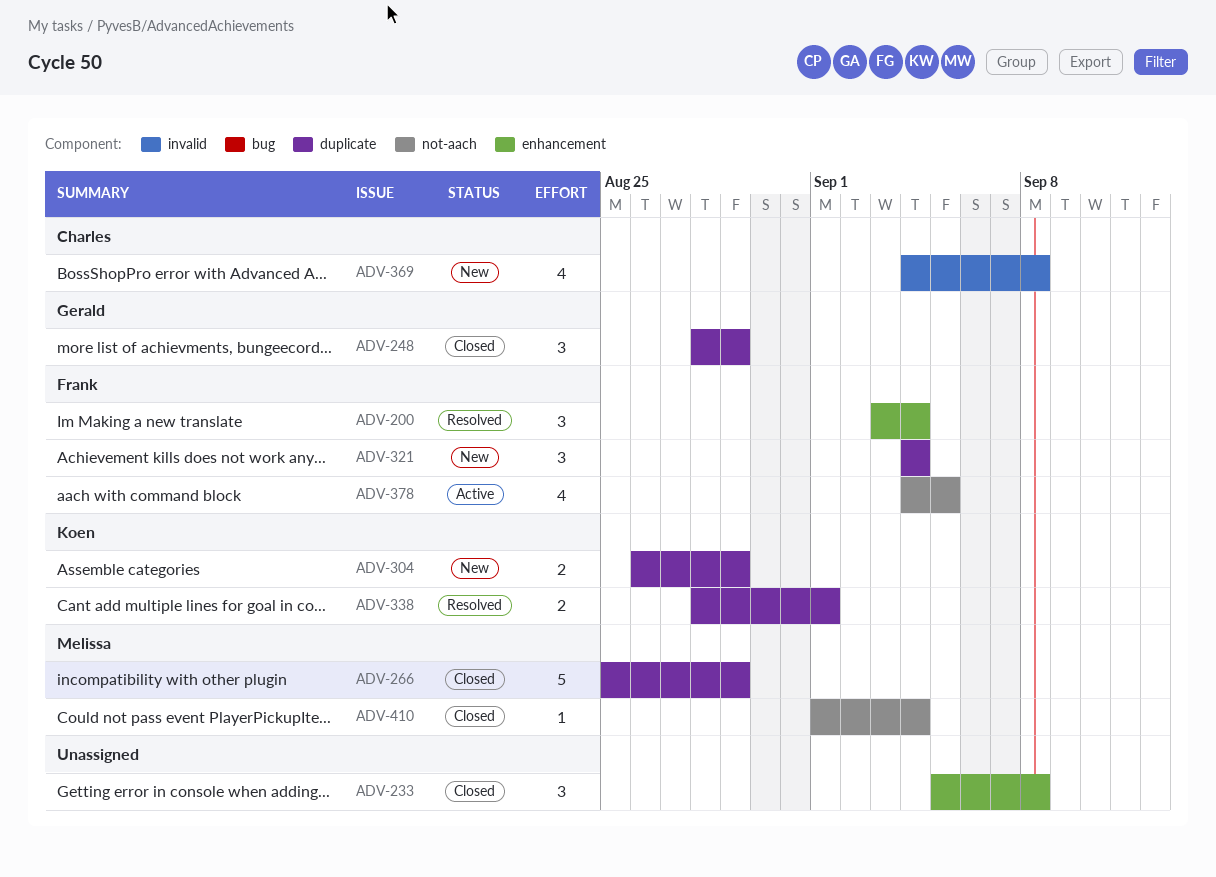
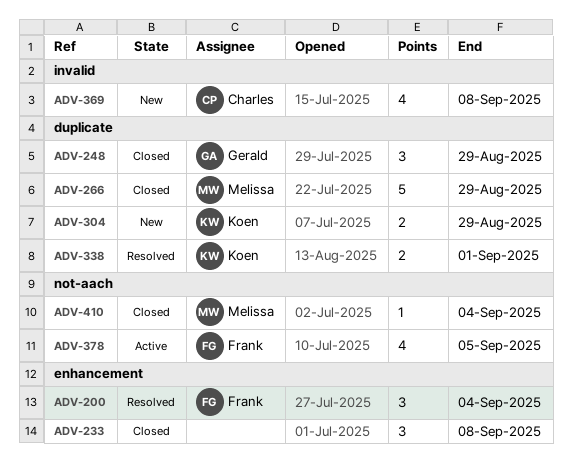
ADV-321: present -> none

